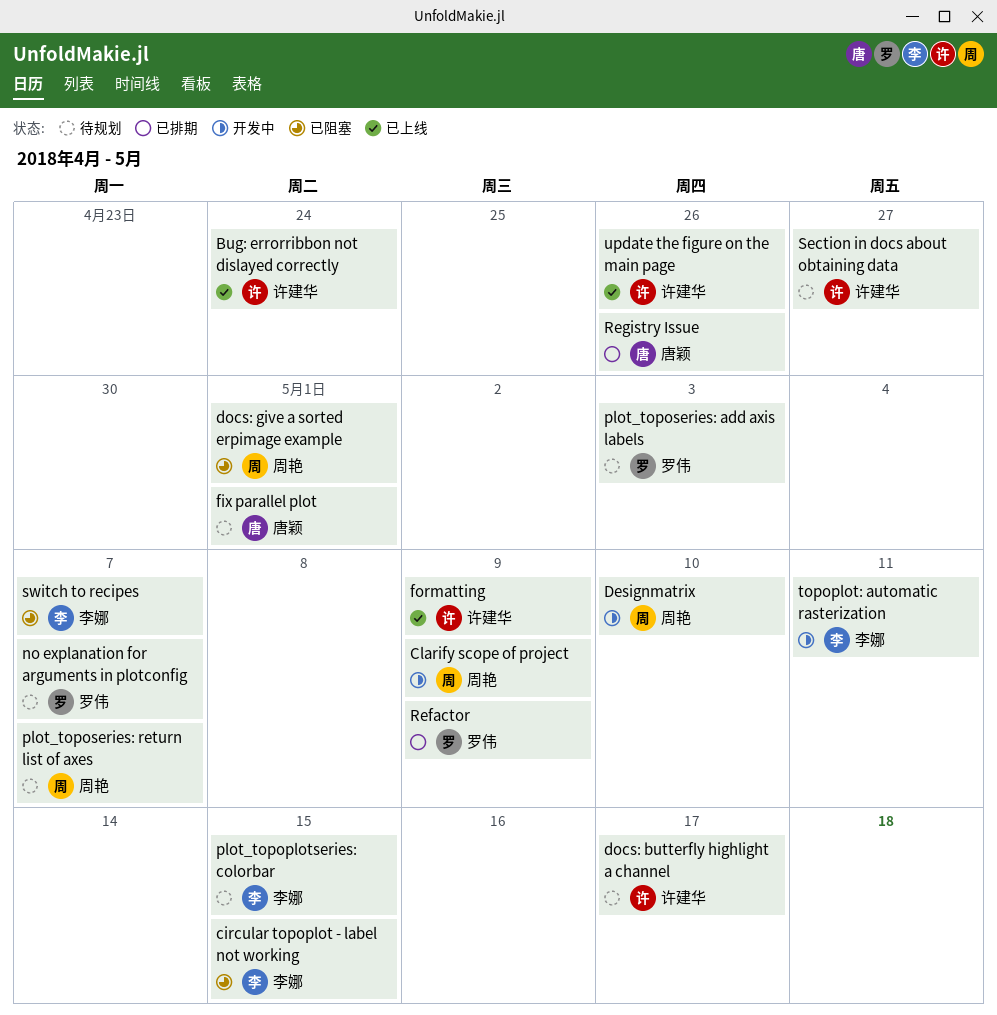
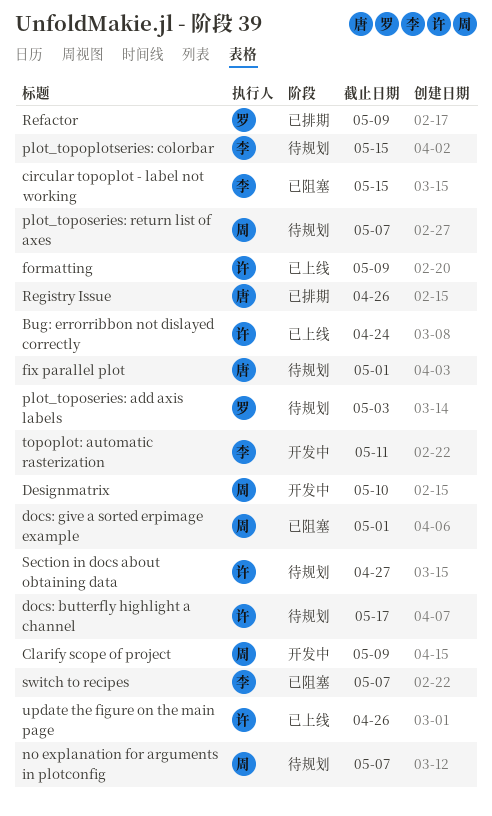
no explanation for arguments in plotconfig, owner: 罗伟 -> 周艳

